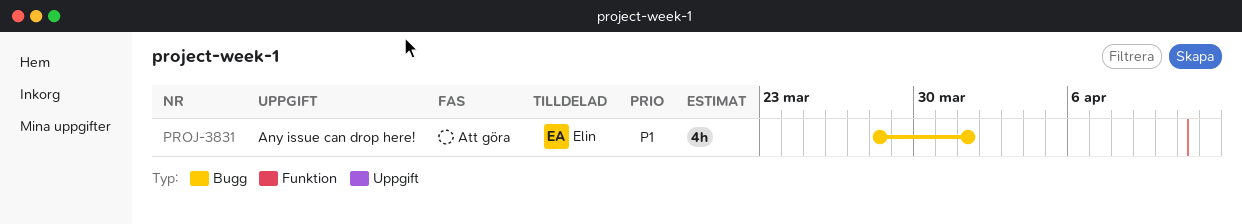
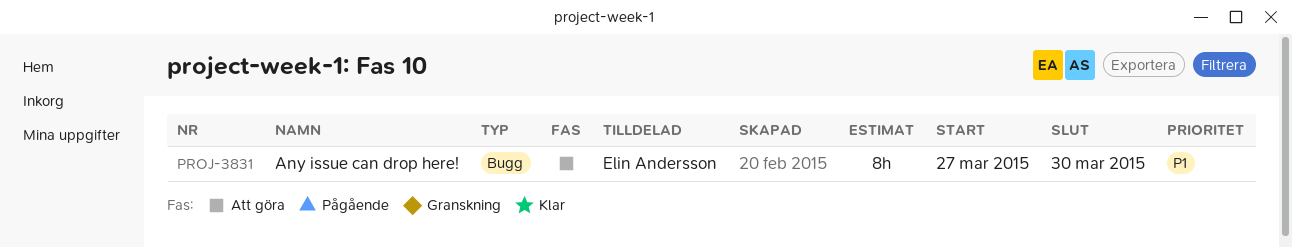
PROJ-3831, estimate: 4h -> 8h
PROJ-3831, start: Mar 28 -> Mar 27
PROJ-3831, due: Apr 1 -> Mar 30

